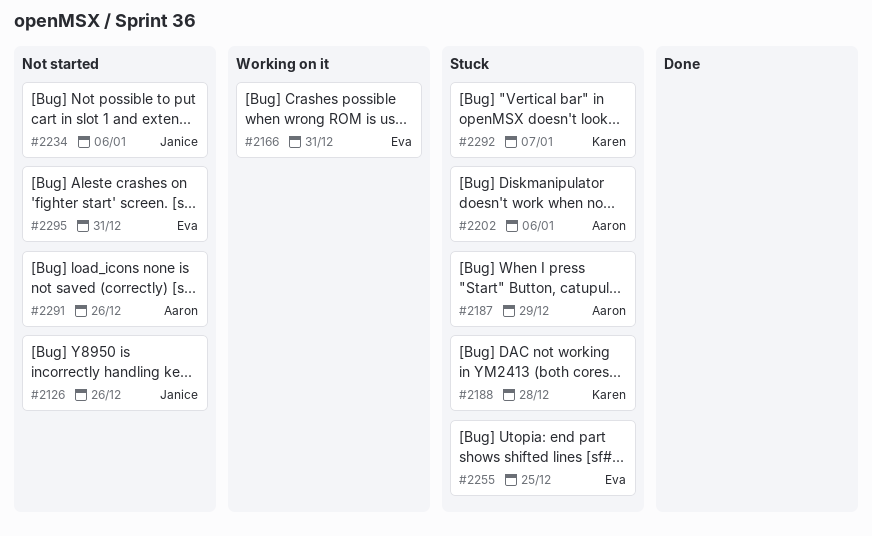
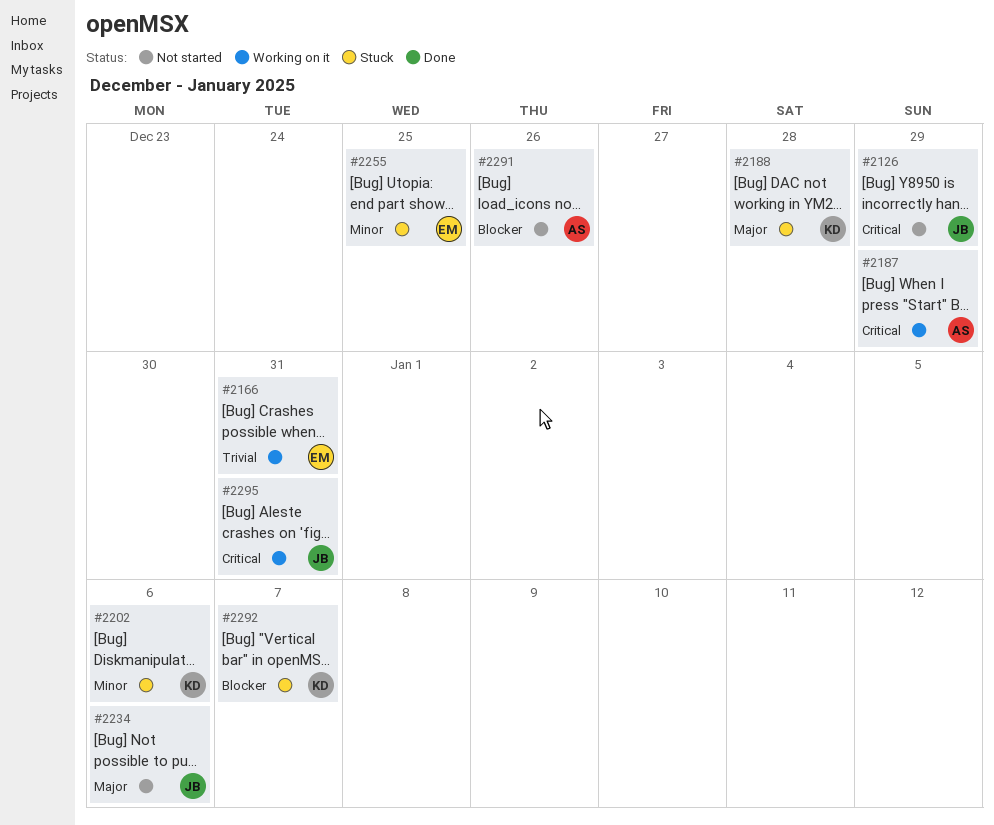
#2126, due: Dec 26 -> Dec 29
#2187, status: Stuck -> Working on it
#2202, owner: Aaron -> Karen
#2295, status: Not started -> Working on it
#2295, owner: Eva -> Janice

